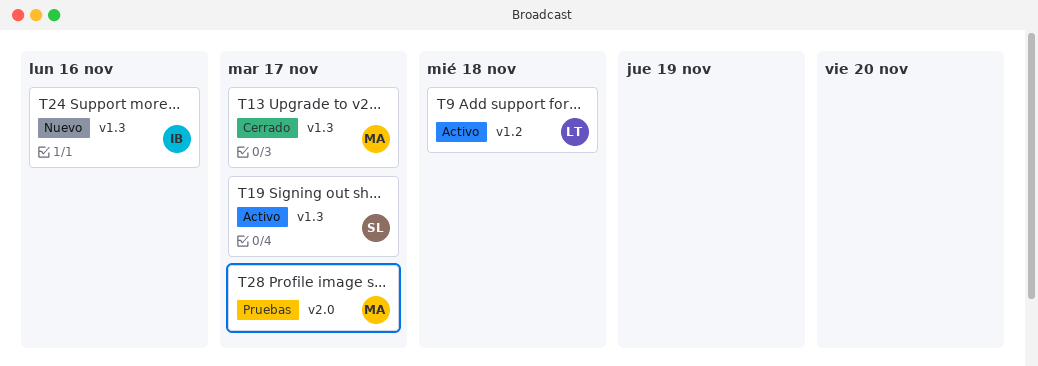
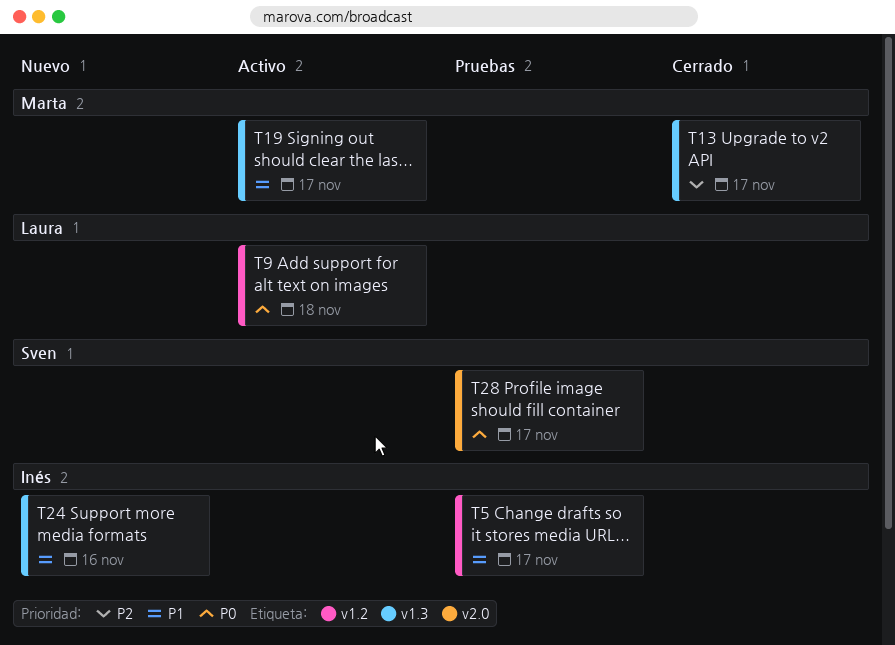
T5: none -> present
T19, owner: Sven -> Marta
T28, owner: Marta -> Sven

